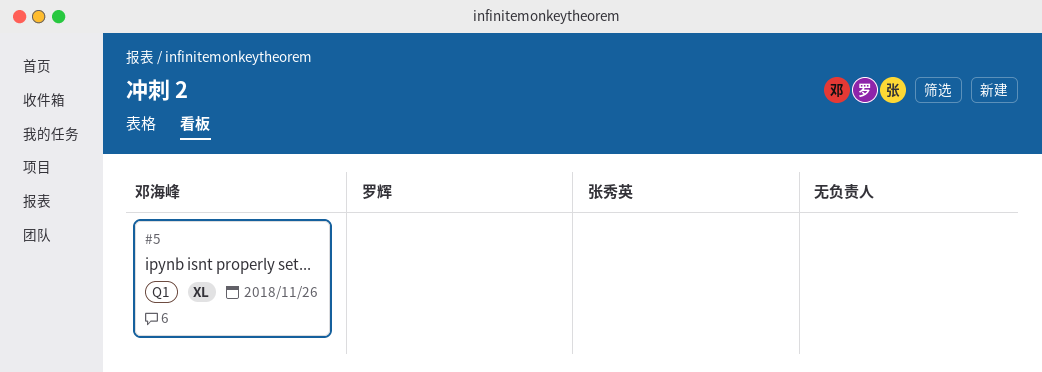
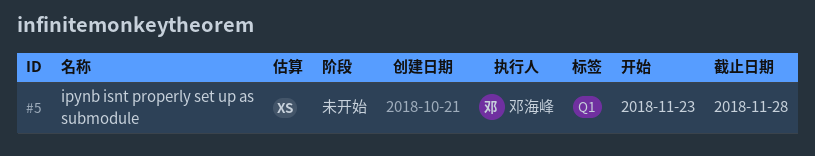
#5, estimate: XL -> XS
#5, due: Nov 26 -> Nov 28

